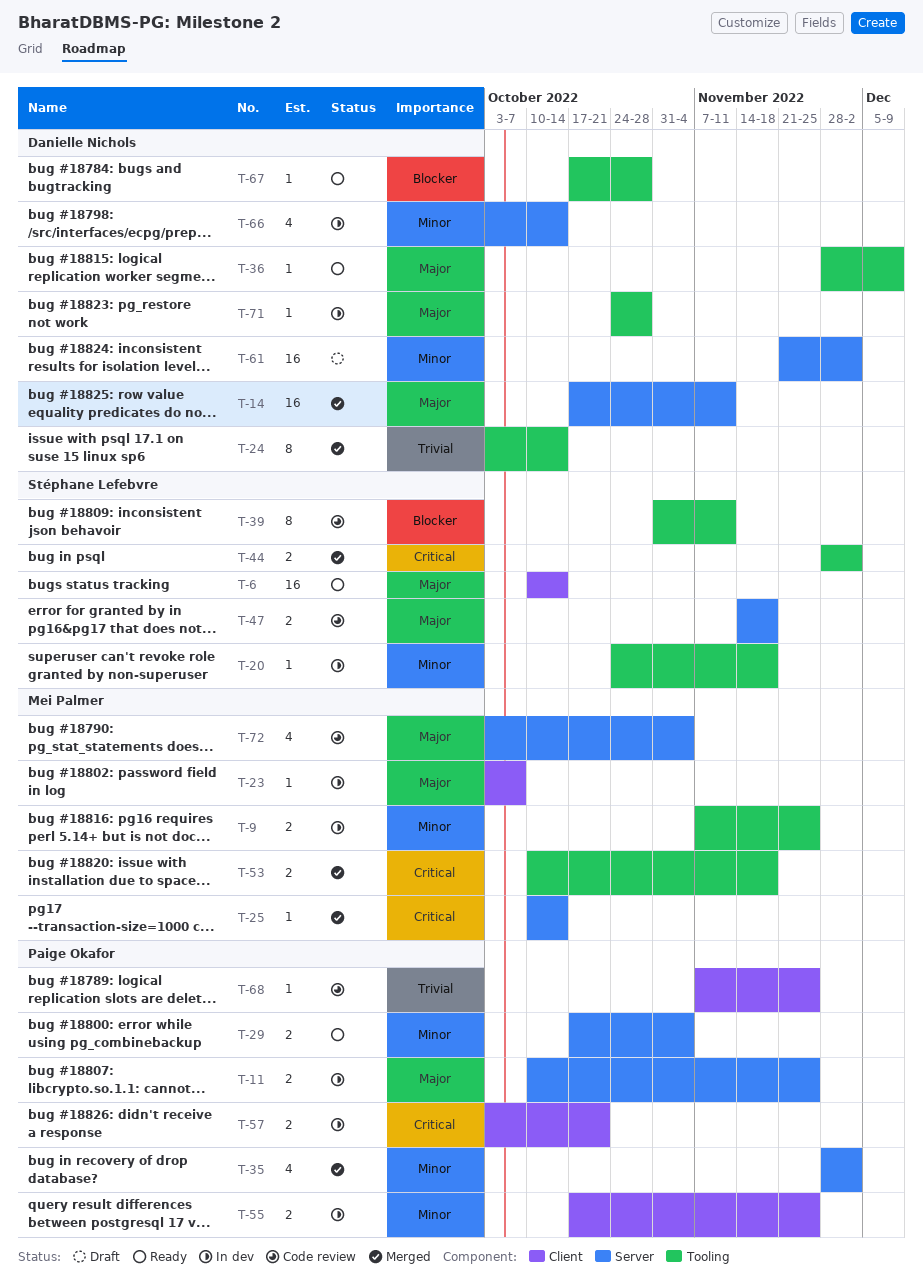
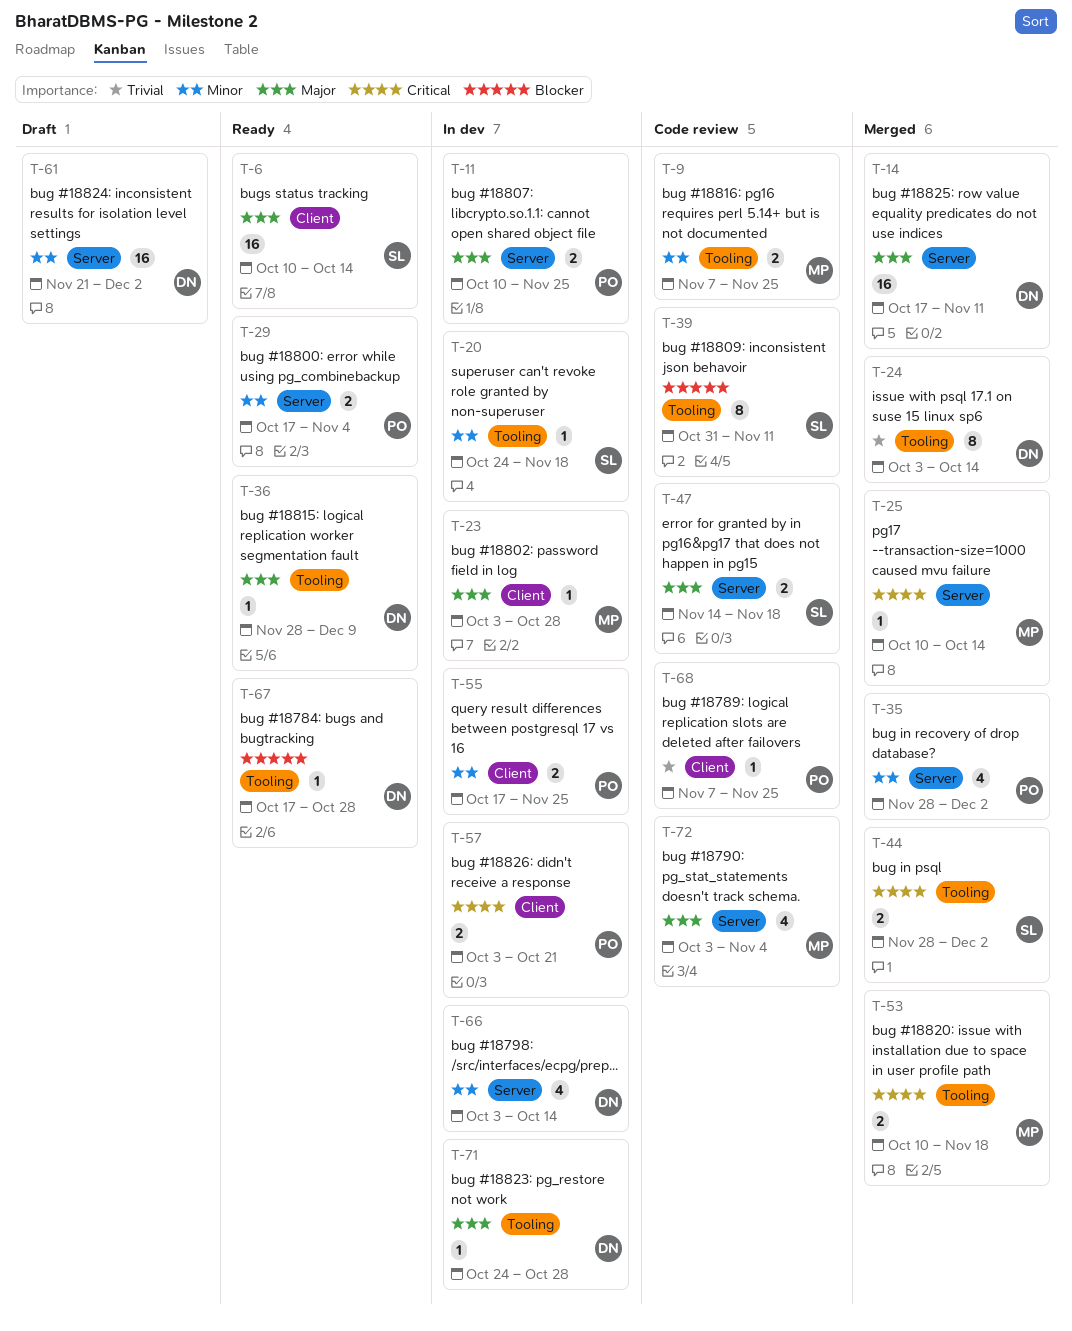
T-9, status: In dev -> Code review
T-23, due: Oct 7 -> Oct 28

